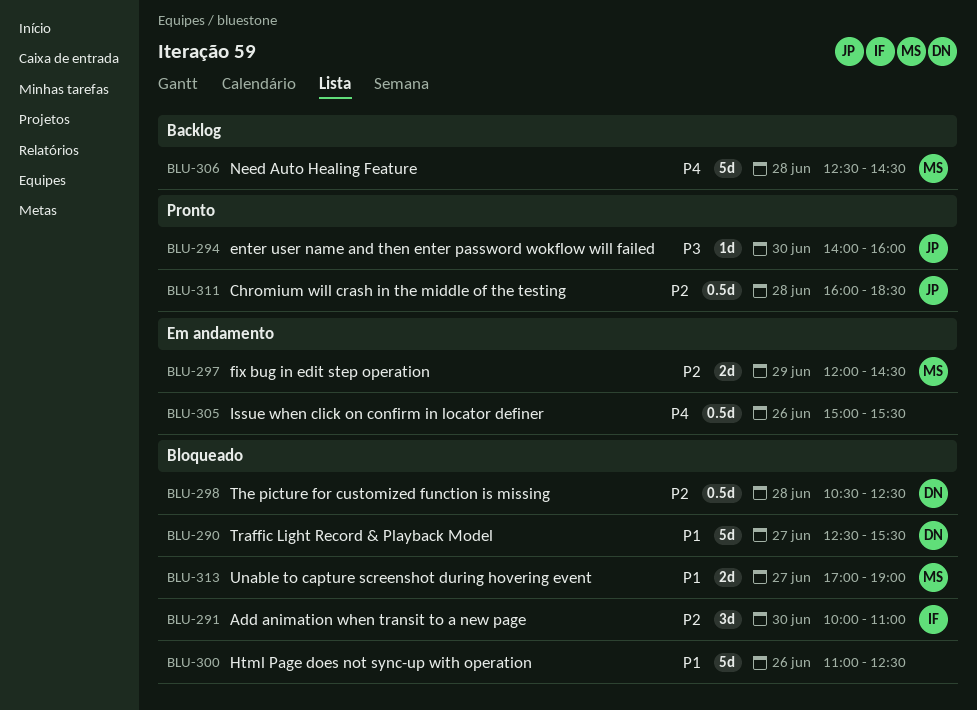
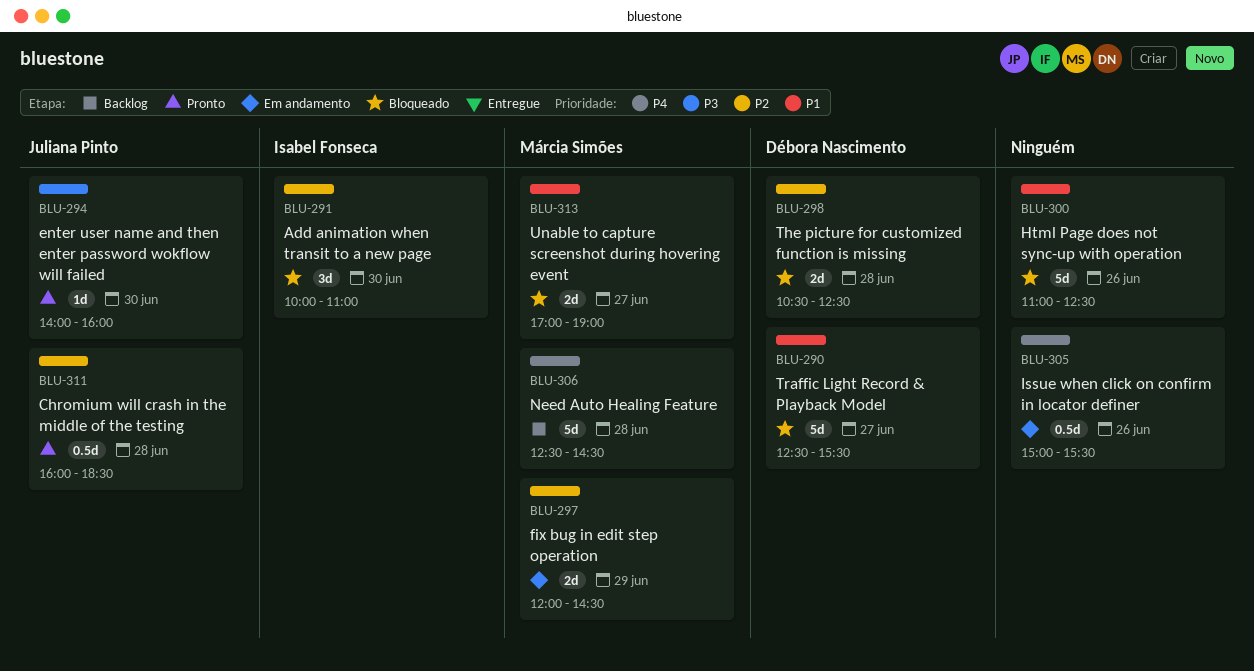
BLU-298, estimate: 0.5d -> 2d

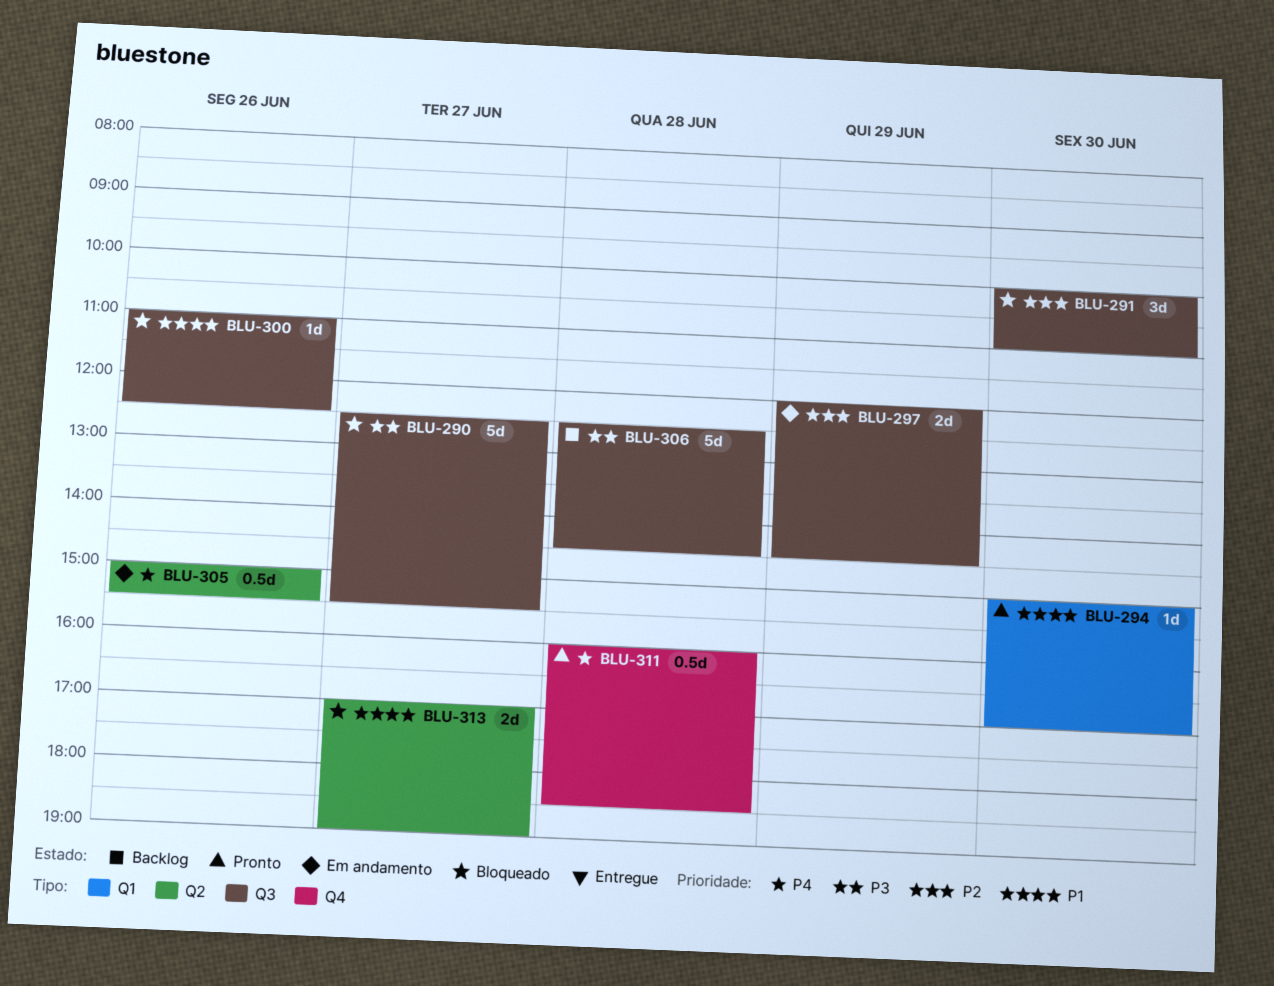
BLU-290, priority: P1 -> P3
BLU-294, priority: P3 -> P1
BLU-294, begins: 14:00 -> 15:00
BLU-294, ends: 16:00 -> 17:00
BLU-298: present -> none
BLU-300, estimate: 5d -> 1d
BLU-306, priority: P4 -> P3
BLU-311, priority: P2 -> P4

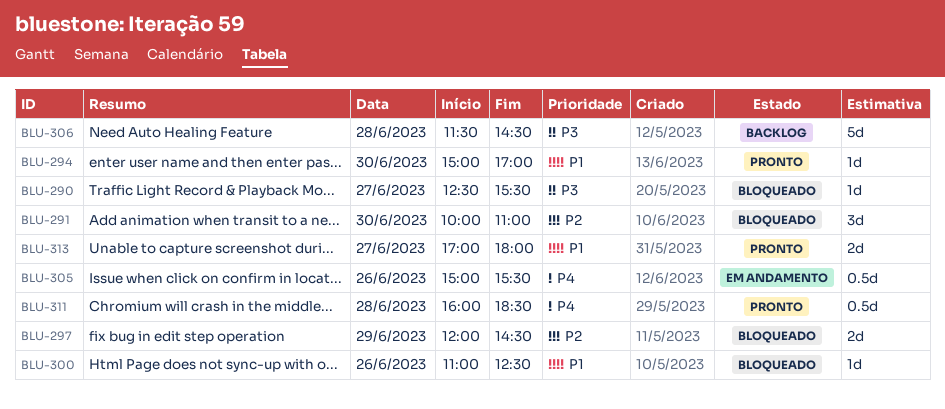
BLU-290, estimate: 5d -> 1d
BLU-297, status: Em andamento -> Bloqueado
BLU-306, begins: 12:30 -> 11:30
BLU-313, status: Bloqueado -> Pronto
BLU-313, ends: 19:00 -> 18:00

